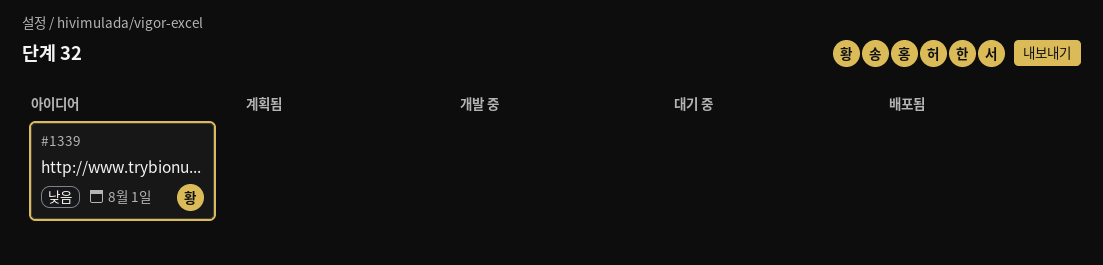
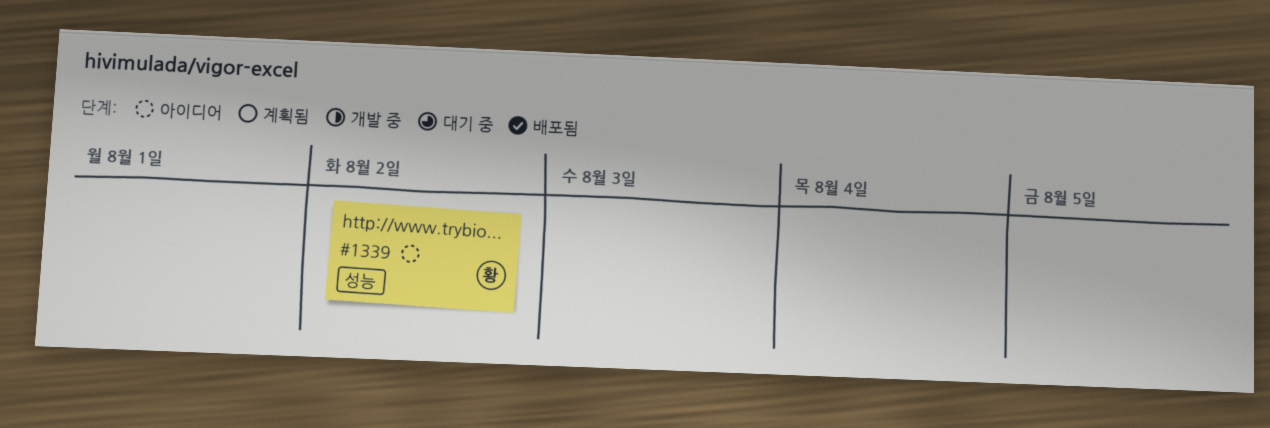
#1339, due: Aug 1 -> Aug 2

